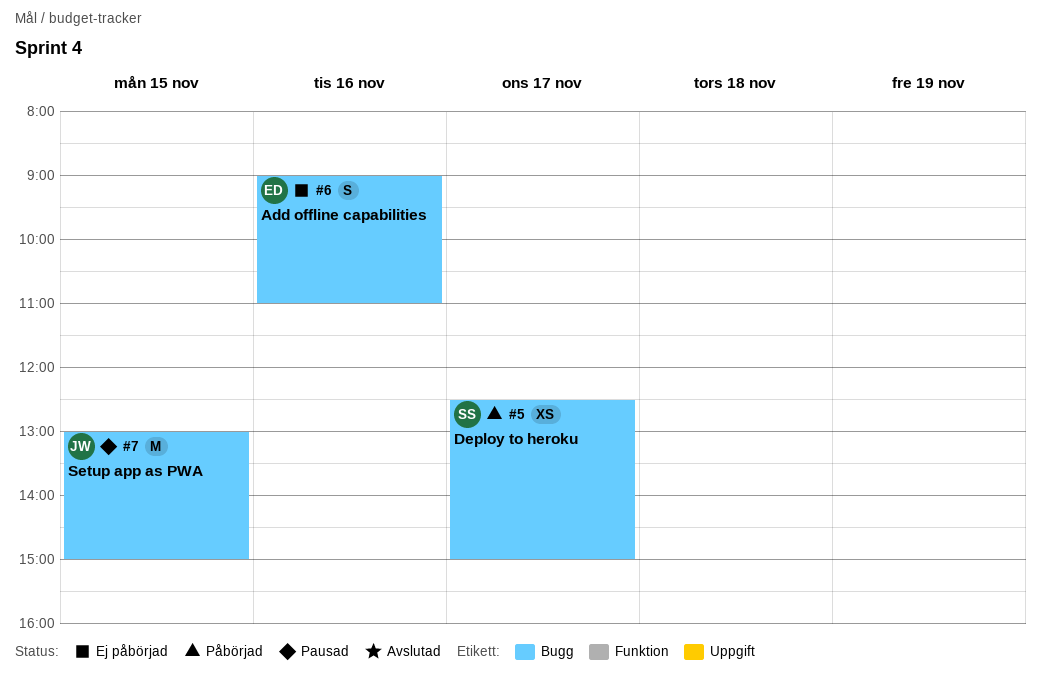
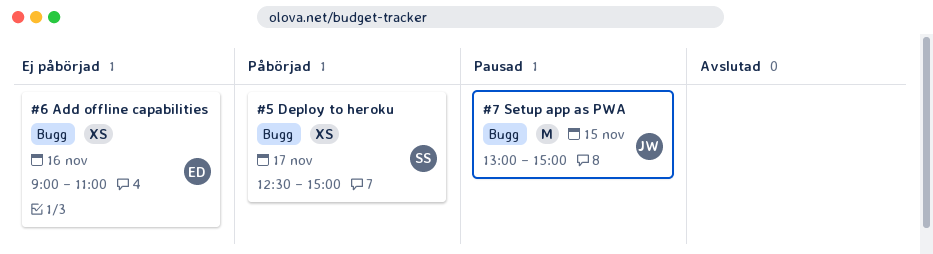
#6, estimate: S -> XS

